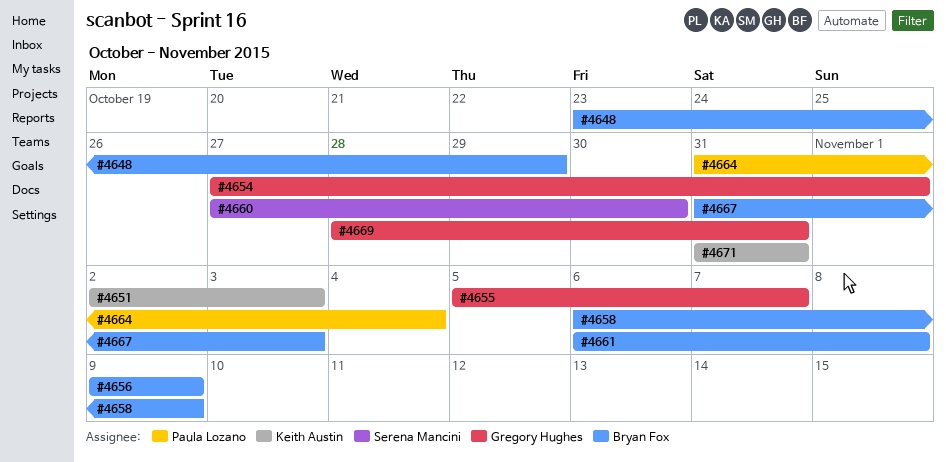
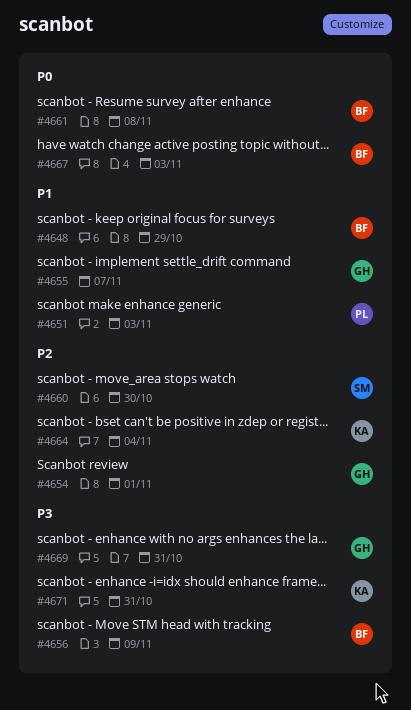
#4651, owner: Keith Austin -> Paula Lozano
#4658: present -> none
#4664, owner: Paula Lozano -> Keith Austin

